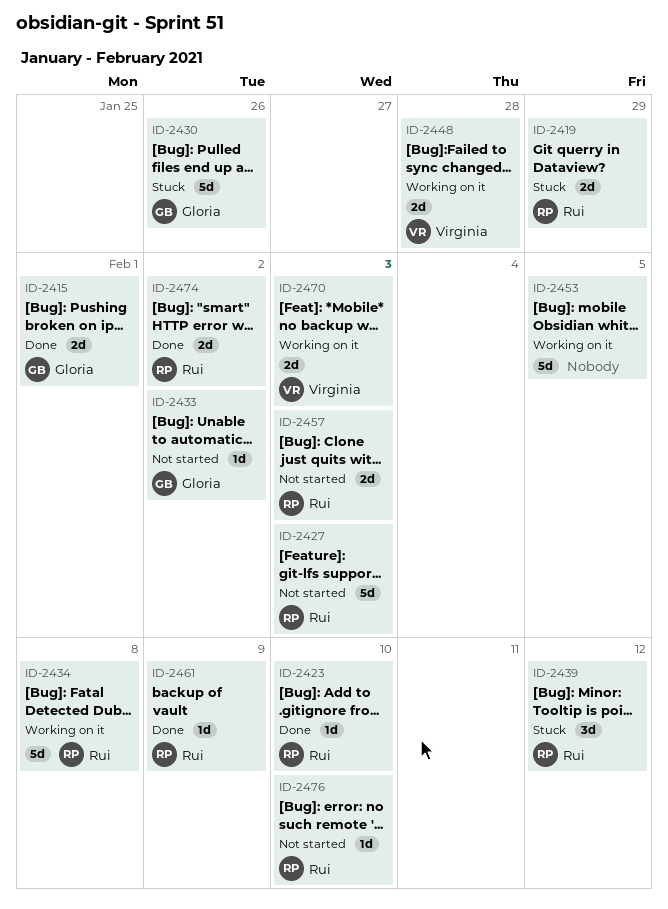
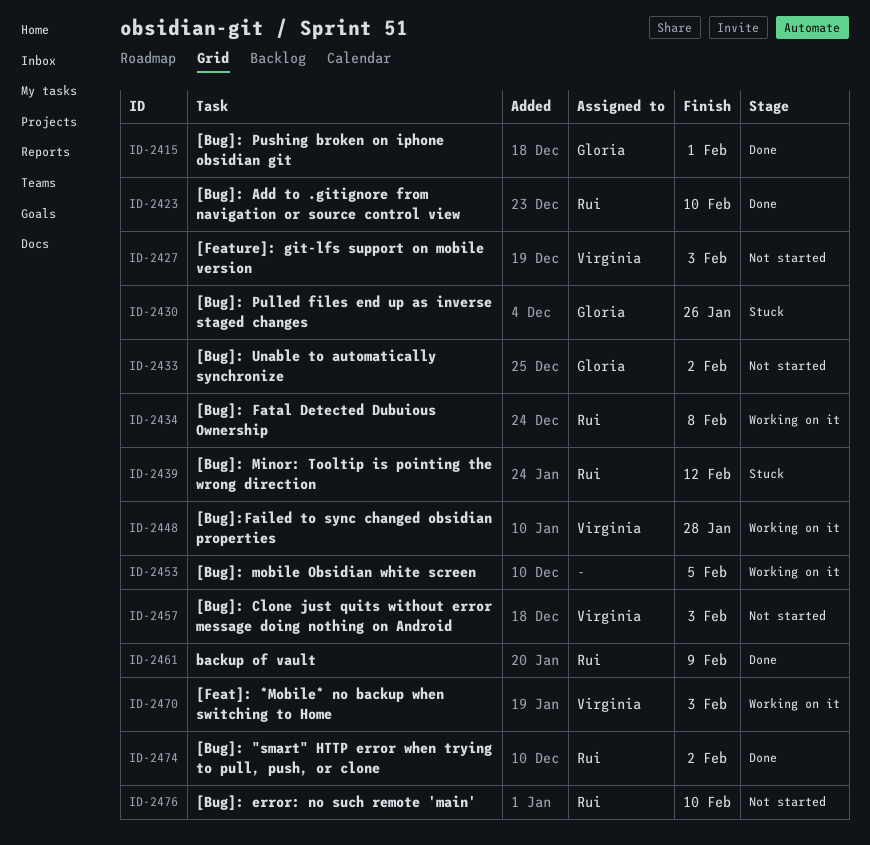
ID-2419: present -> none
ID-2427, owner: Rui -> Virginia
ID-2457, owner: Rui -> Virginia

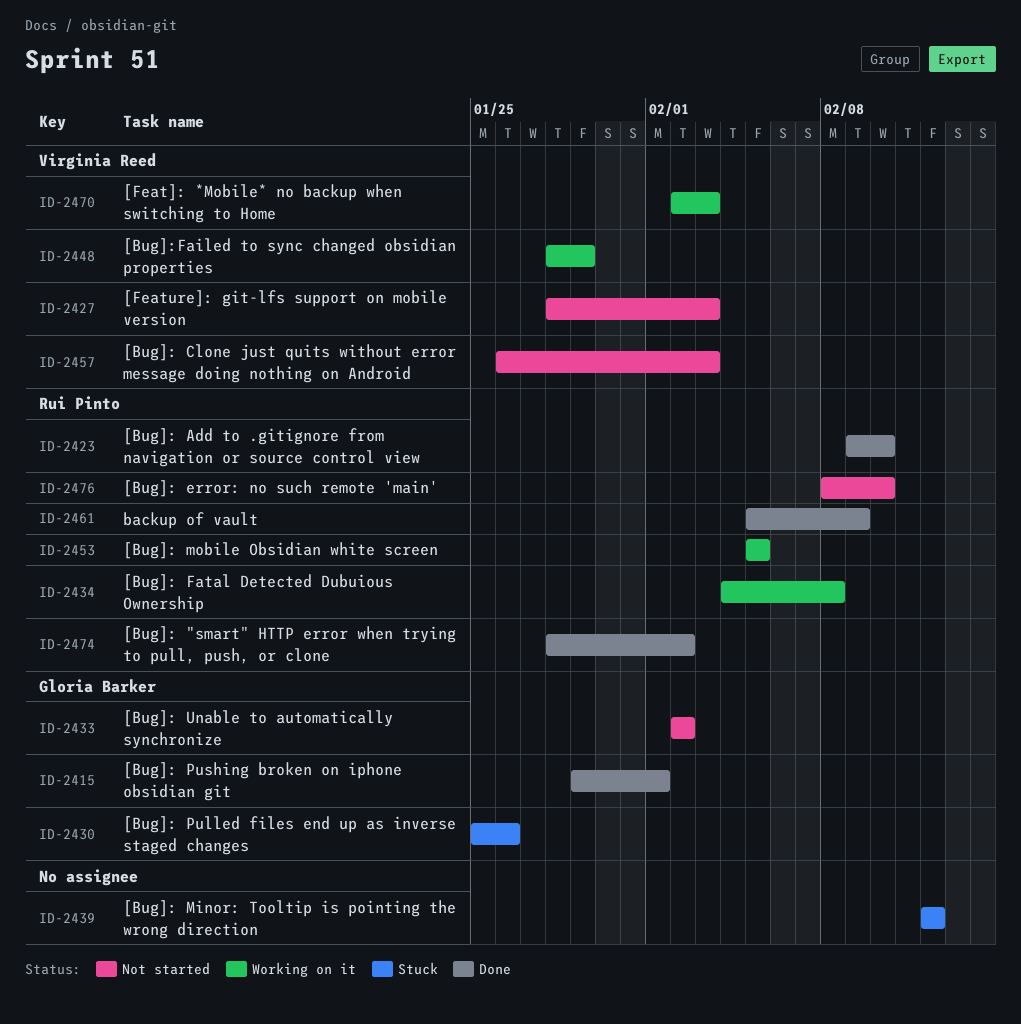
ID-2439, owner: Rui Pinto -> none
ID-2448, due: Jan 28 -> Jan 29
ID-2453, owner: none -> Rui Pinto

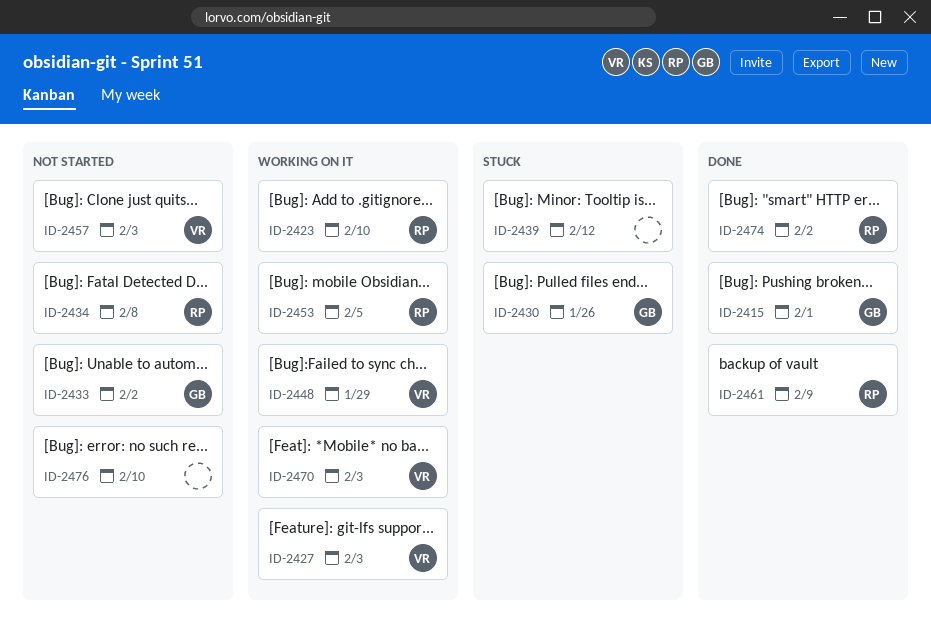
ID-2423, status: Done -> Working on it
ID-2427, status: Not started -> Working on it
ID-2434, status: Working on it -> Not started
ID-2476, owner: Rui Pinto -> none

